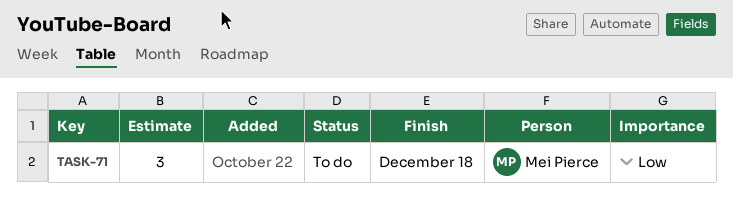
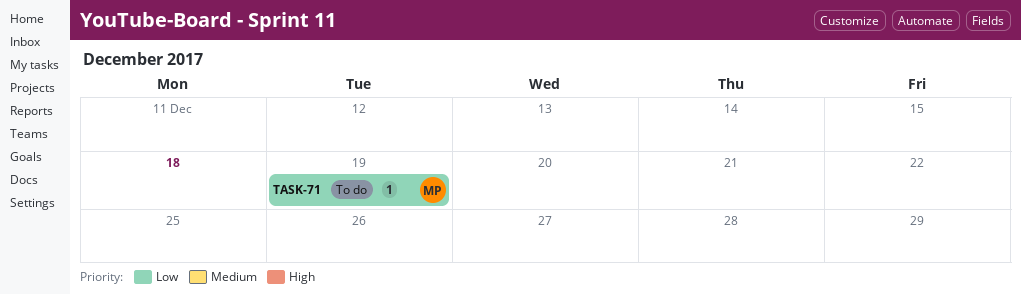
TASK-71, estimate: 3 -> 1
TASK-71, due: Dec 18 -> Dec 19

